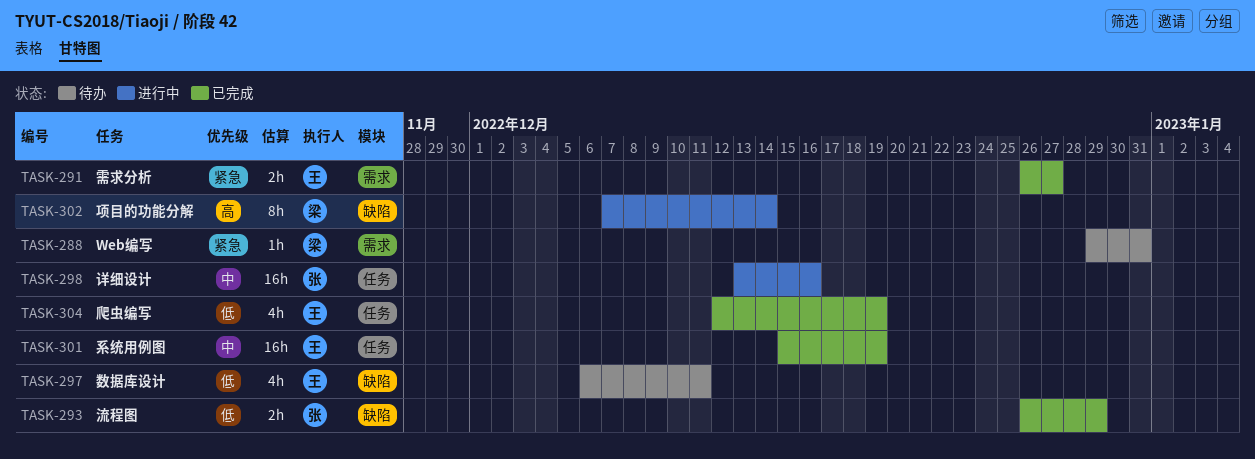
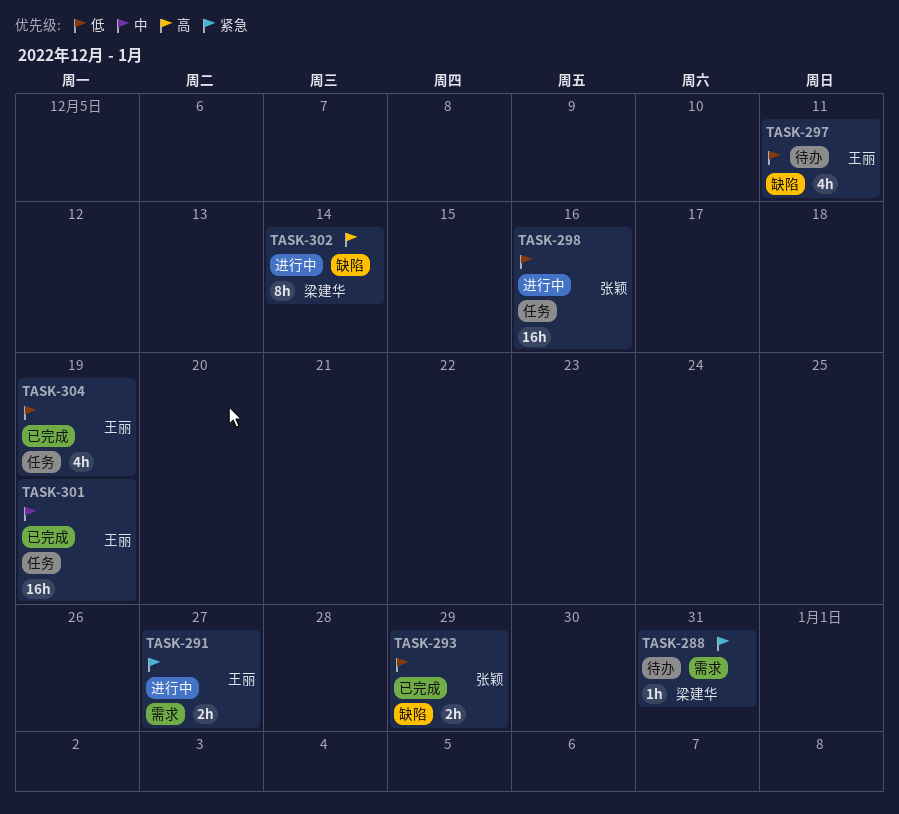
TASK-291, status: 已完成 -> 进行中
TASK-298, priority: 中 -> 低

